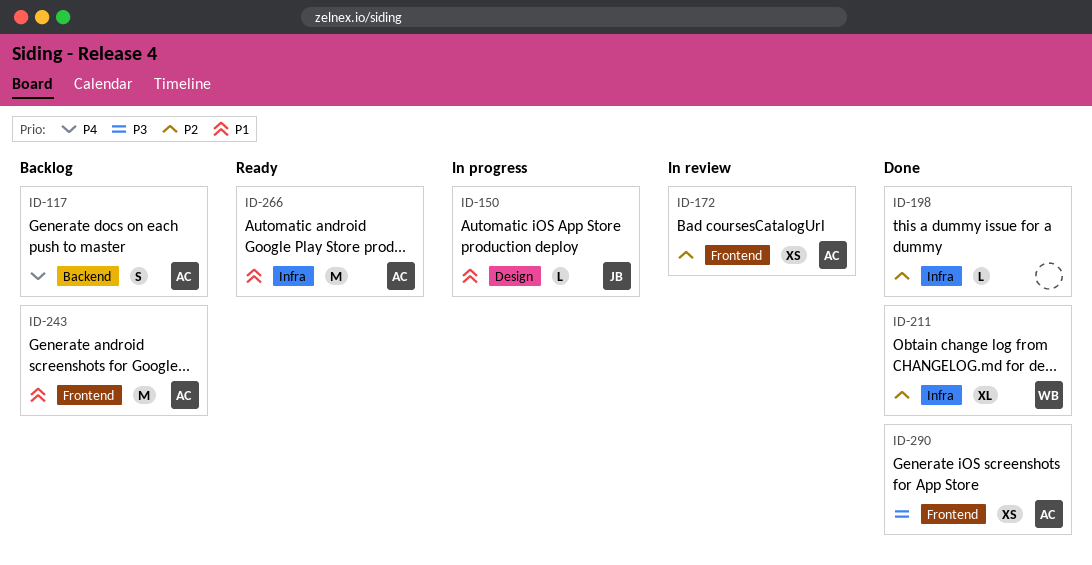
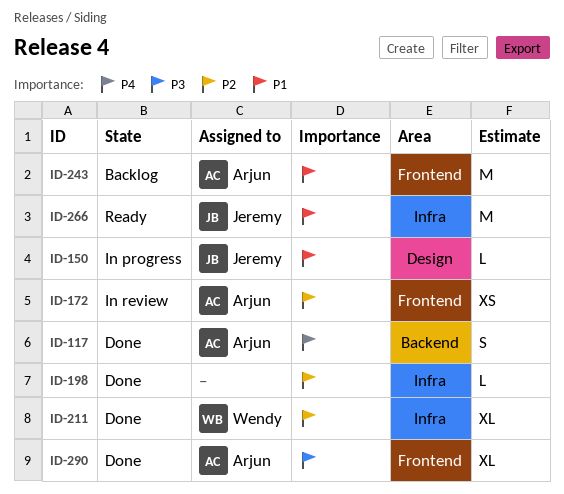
ID-117, status: Backlog -> Done
ID-266, owner: Arjun -> Jeremy
ID-290, estimate: XS -> XL

